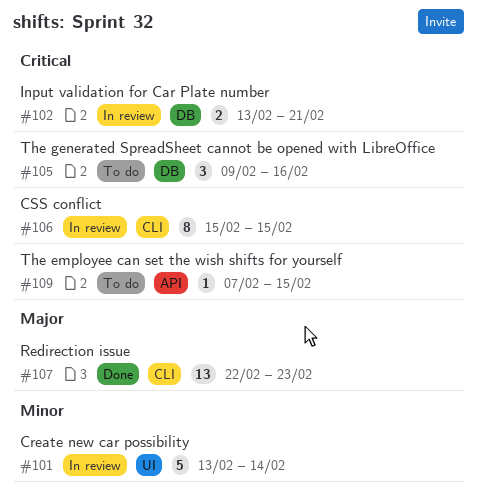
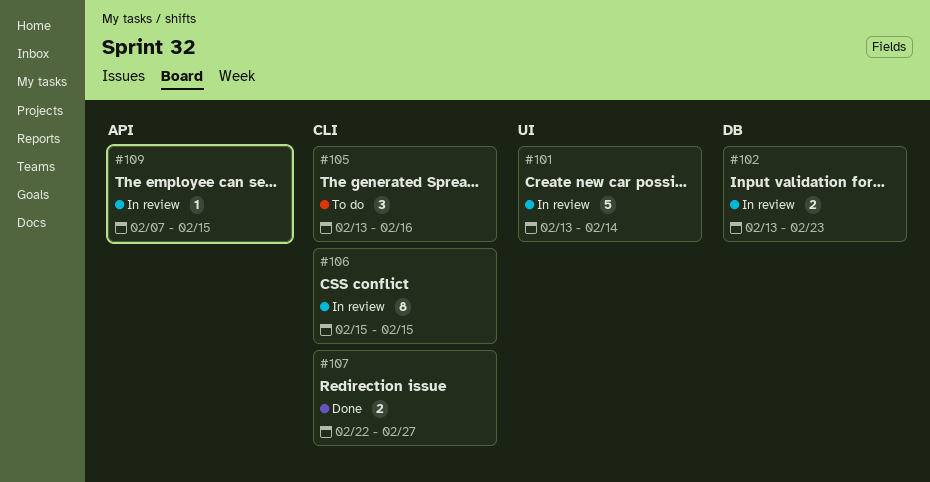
#102, due: Feb 21 -> Feb 23
#105, label: DB -> CLI
#105, start: Feb 9 -> Feb 13
#107, estimate: 13 -> 2
#107, due: Feb 23 -> Feb 27
#109, status: To do -> In review

